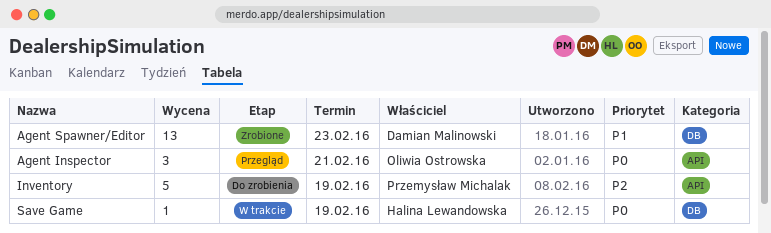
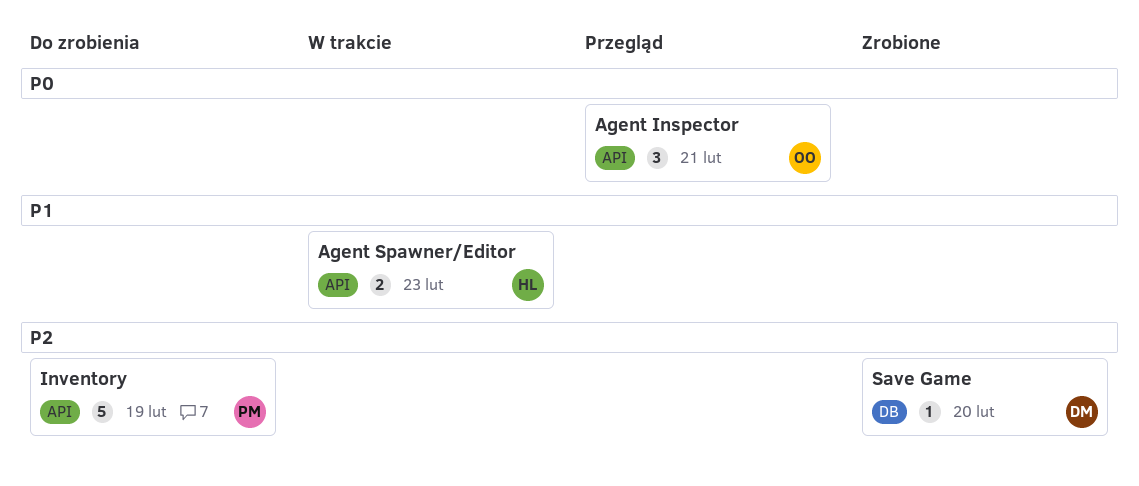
Agent Spawner/Editor, status: Zrobione -> W trakcie
Agent Spawner/Editor, owner: Damian Malinowski -> Halina Lewandowska
Agent Spawner/Editor, label: DB -> API
Agent Spawner/Editor, estimate: 13 -> 2
Save Game, status: W trakcie -> Zrobione
Save Game, owner: Halina Lewandowska -> Damian Malinowski
Save Game, priority: P0 -> P2
Save Game, due: Feb 19 -> Feb 20

